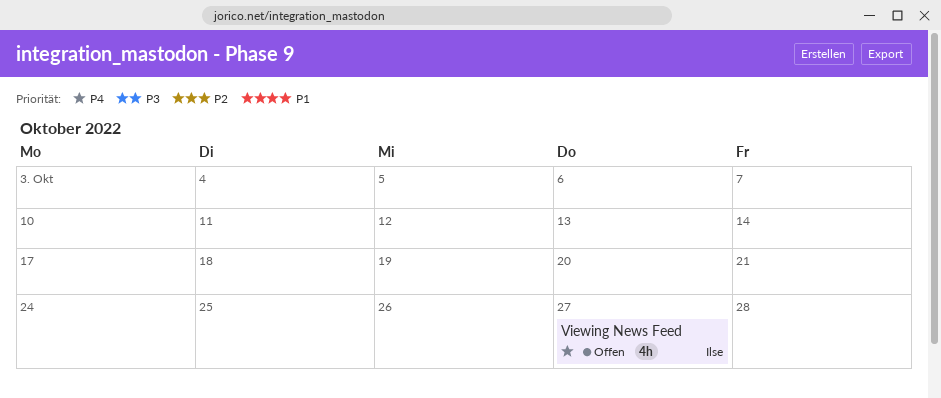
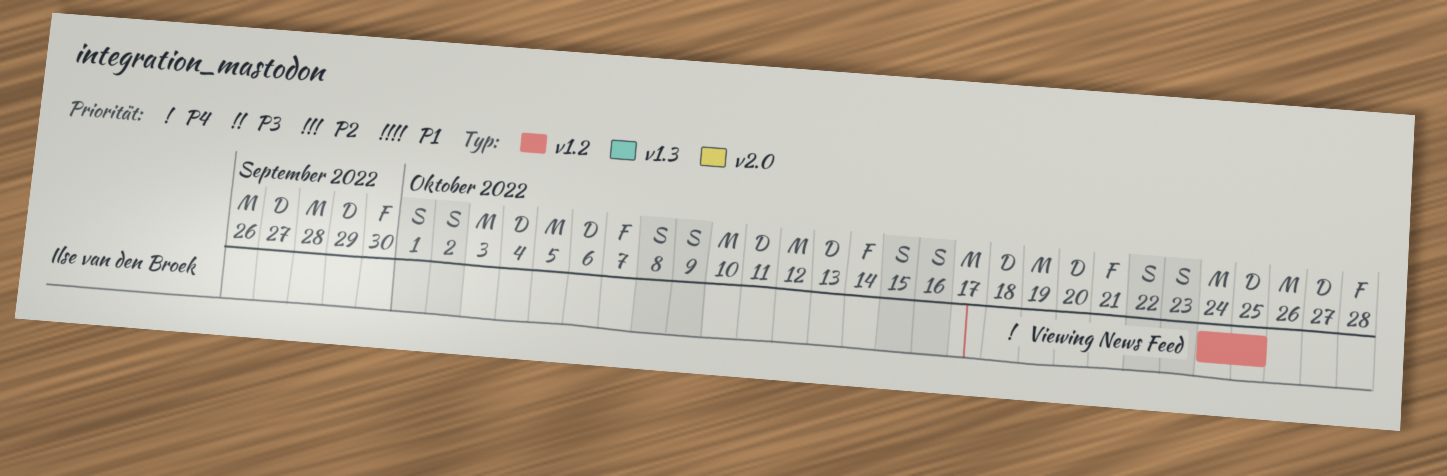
Viewing News Feed, due: Oct 27 -> Oct 25

